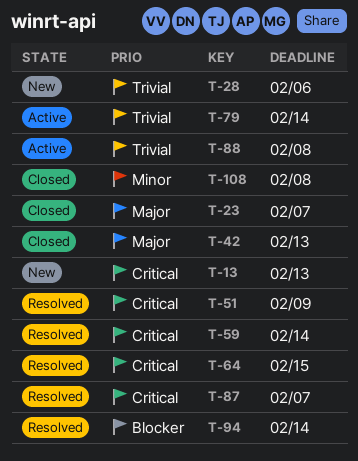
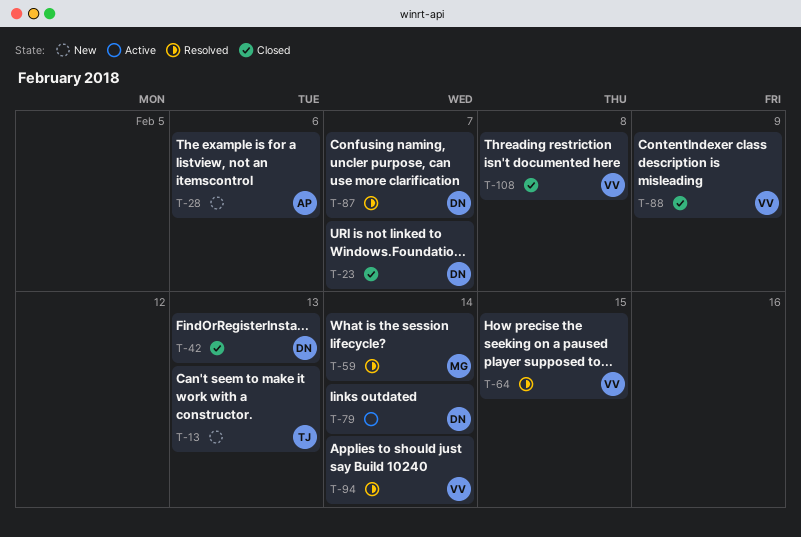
T-51: present -> none
T-88, status: Active -> Closed
T-88, due: Feb 8 -> Feb 9

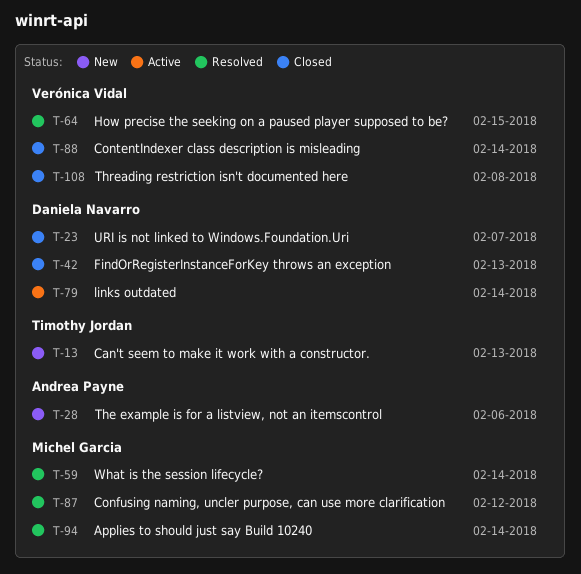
T-87, owner: Daniela Navarro -> Michel Garcia
T-87, due: Feb 7 -> Feb 12
T-88, due: Feb 9 -> Feb 14
T-94, owner: Verónica Vidal -> Michel Garcia

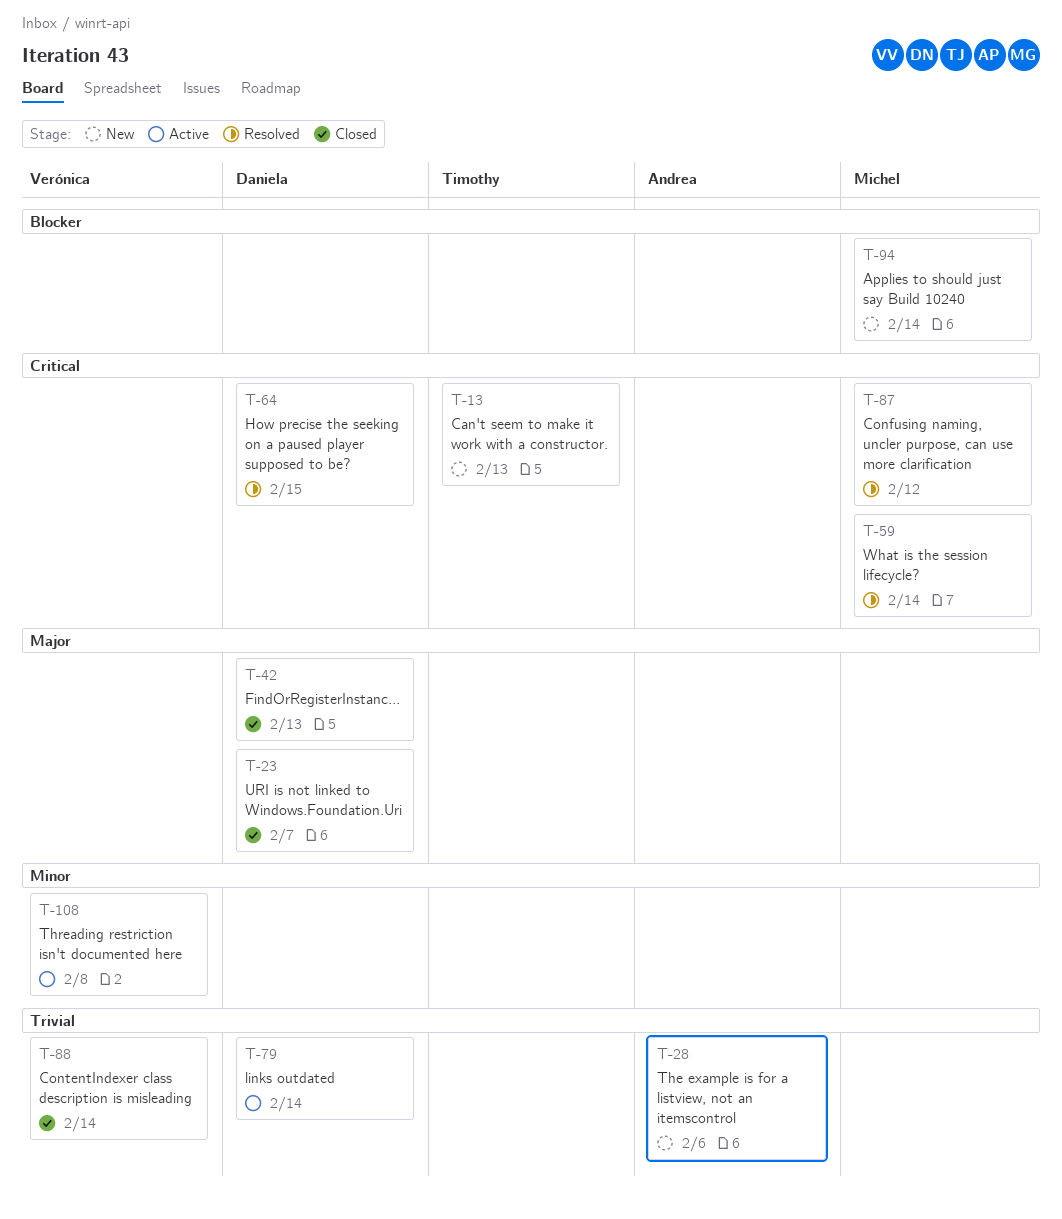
T-64, owner: Verónica Vidal -> Daniela Navarro
T-94, status: Resolved -> New
T-108, status: Closed -> Active

